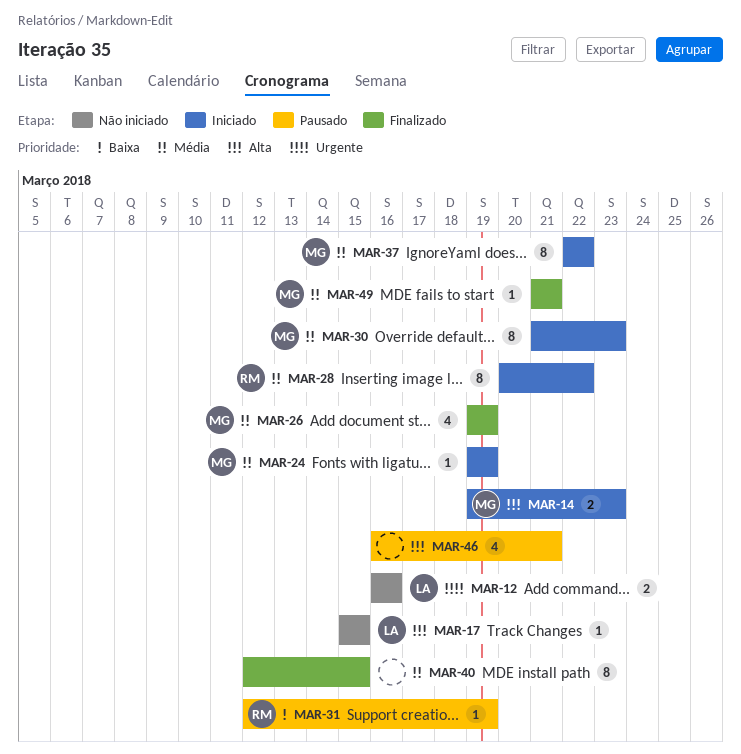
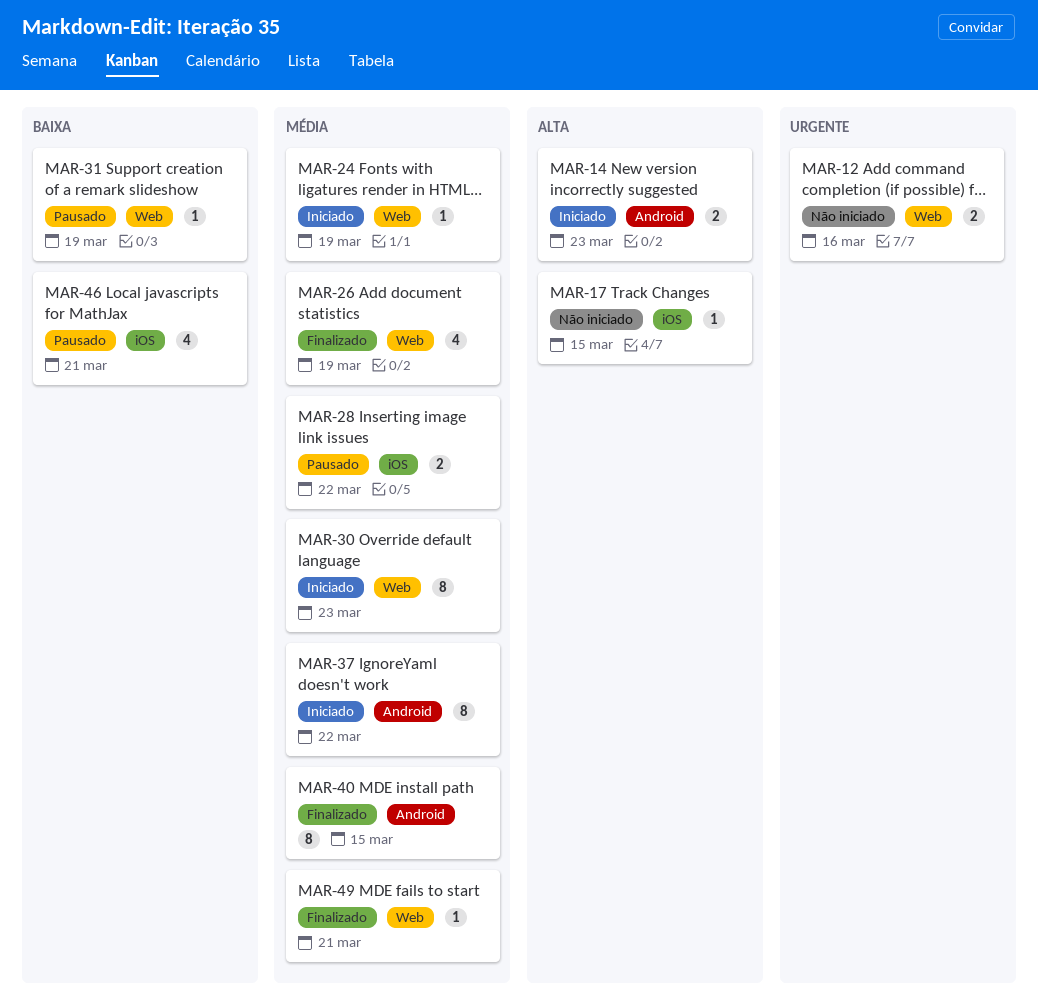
MAR-28, status: Iniciado -> Pausado
MAR-28, estimate: 8 -> 2
MAR-46, priority: Alta -> Baixa

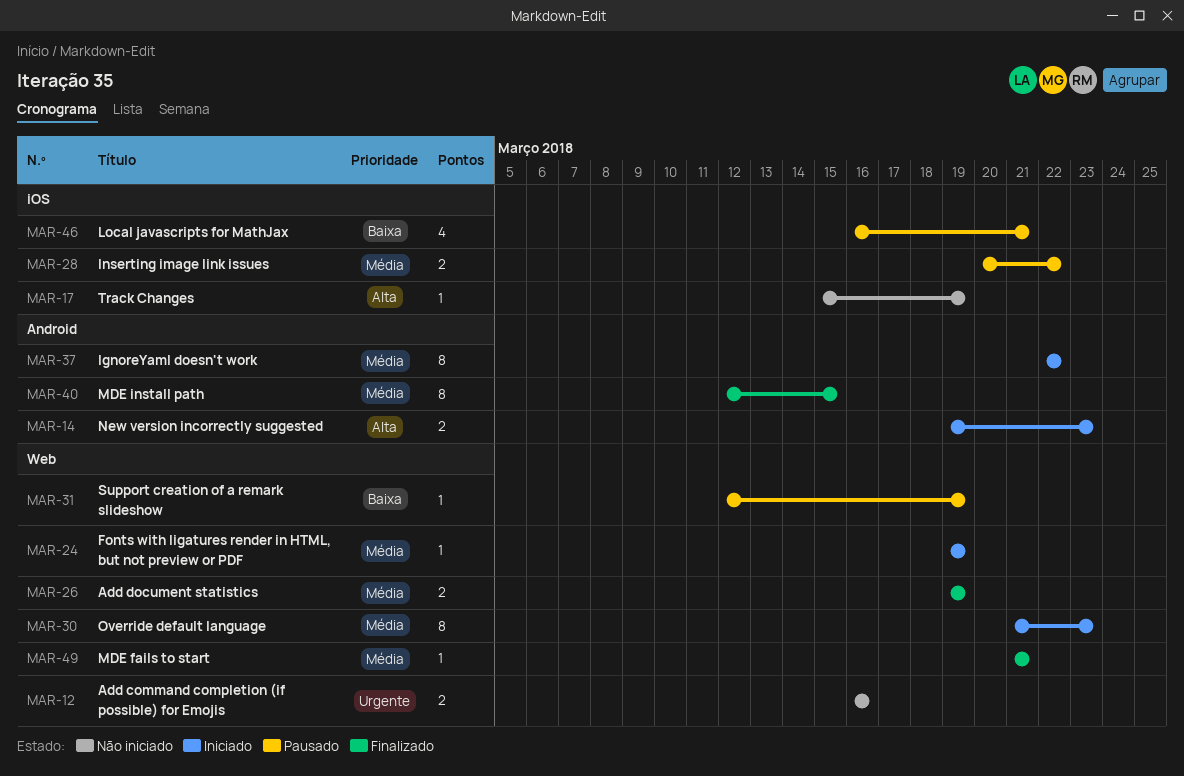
MAR-17, due: Mar 15 -> Mar 19
MAR-26, estimate: 4 -> 2

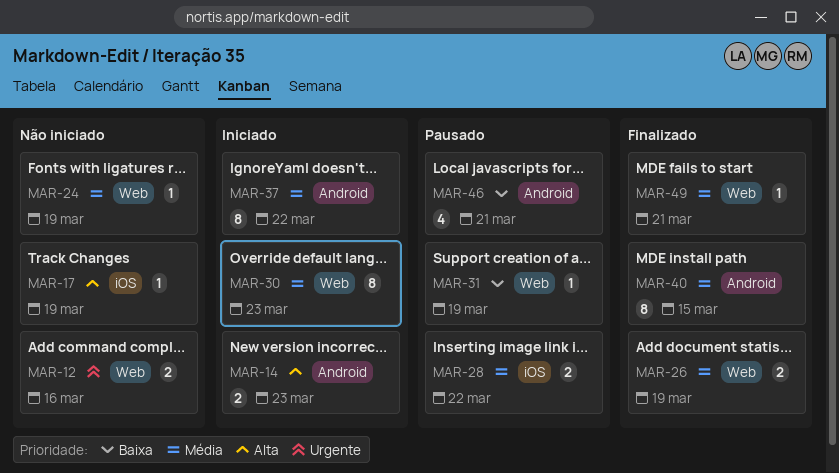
MAR-24, status: Iniciado -> Não iniciado
MAR-46, label: iOS -> Android

